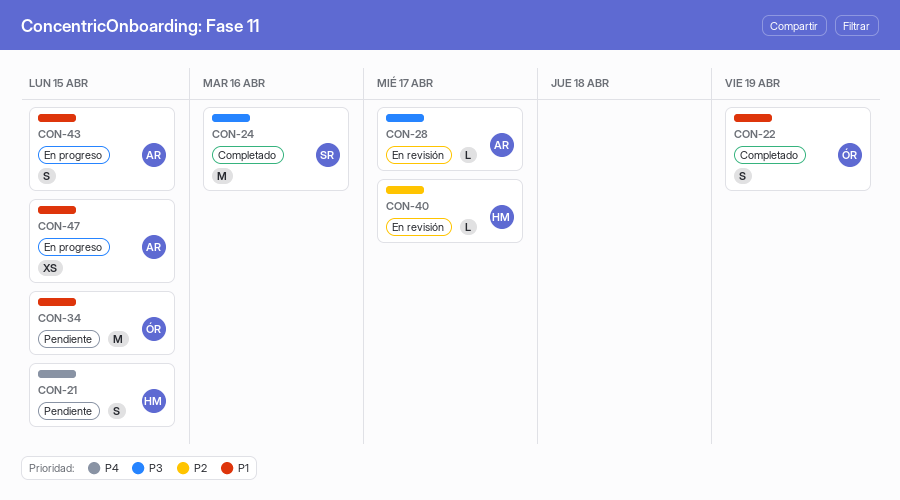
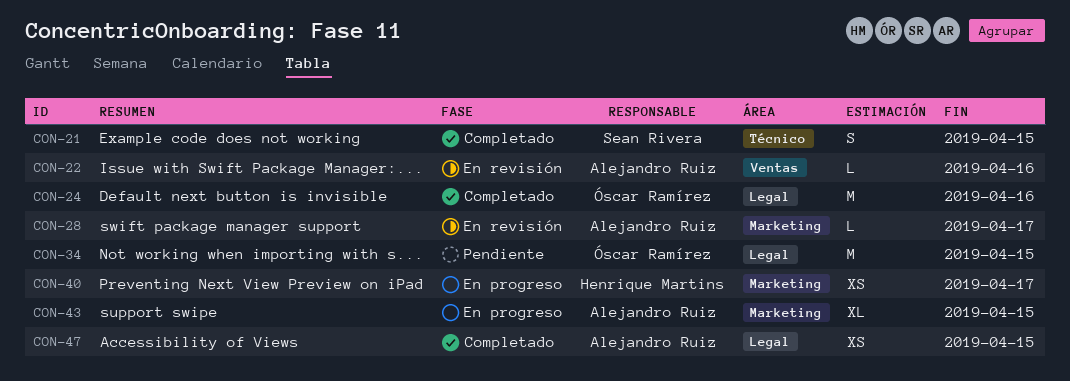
CON-21, status: Pendiente -> Completado
CON-21, owner: Henrique Martins -> Sean Rivera
CON-22, status: Completado -> En revisión
CON-22, owner: Óscar Ramírez -> Alejandro Ruiz
CON-22, estimate: S -> L
CON-22, due: Apr 19 -> Apr 16
CON-24, owner: Sean Rivera -> Óscar Ramírez
CON-40, status: En revisión -> En progreso
CON-40, estimate: L -> XS
CON-43, estimate: S -> XL
CON-47, status: En progreso -> Completado

